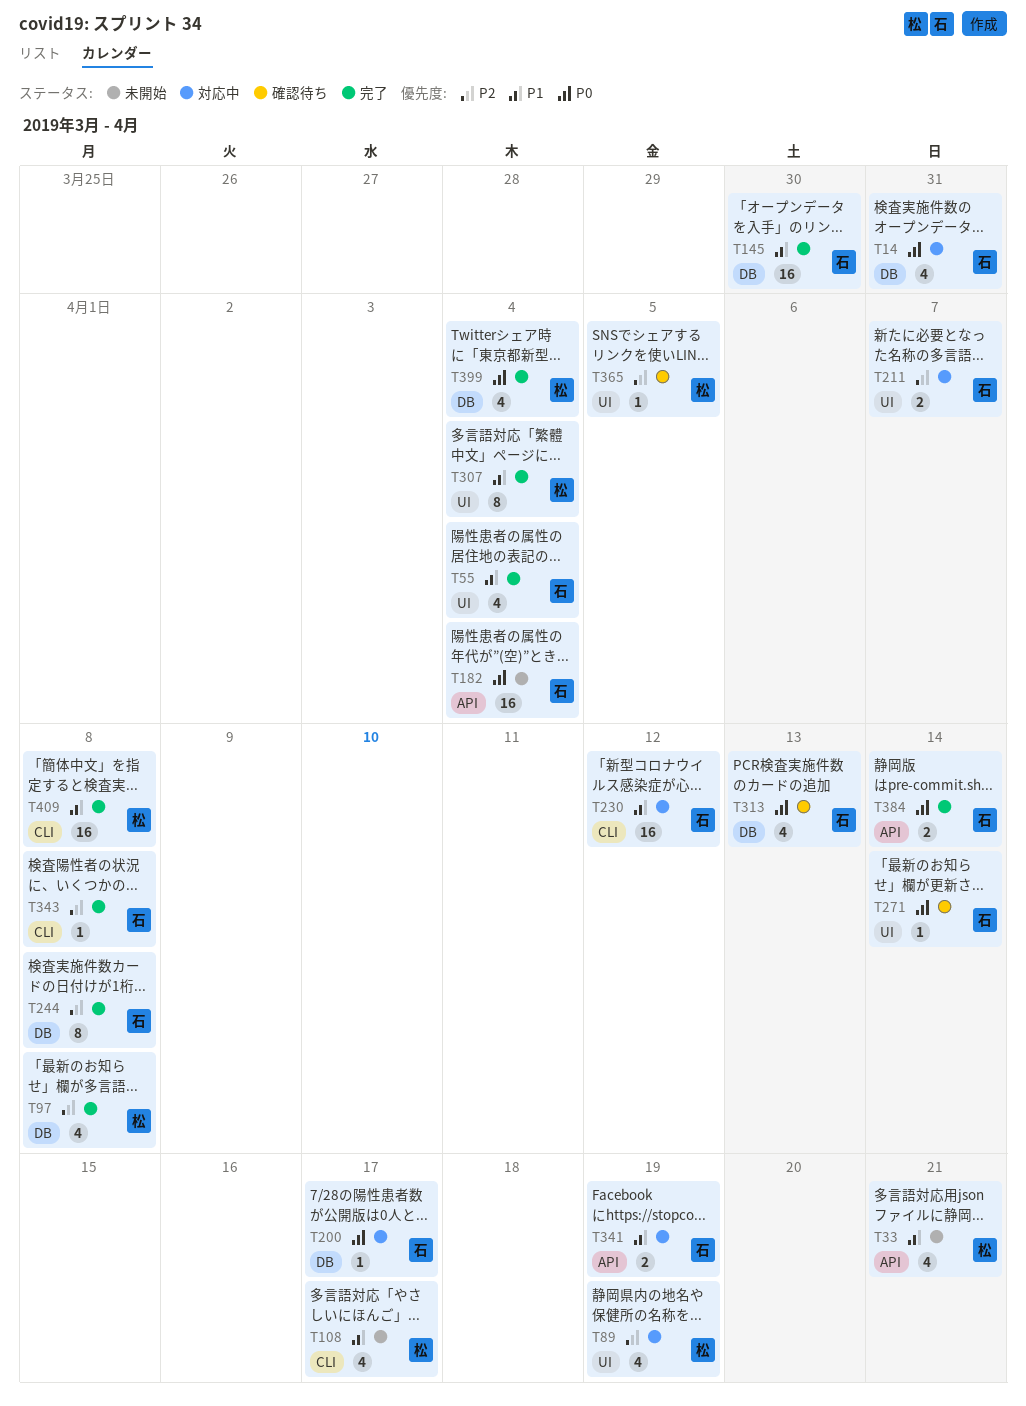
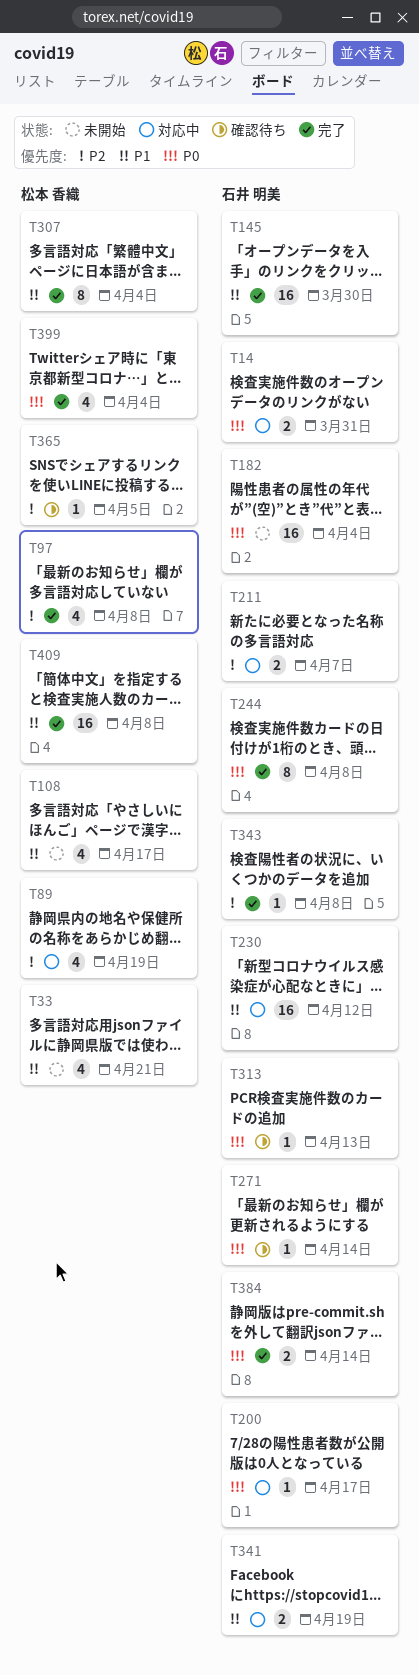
T14, estimate: 4 -> 2
T55: present -> none
T244, priority: P2 -> P0
T313, estimate: 4 -> 1

